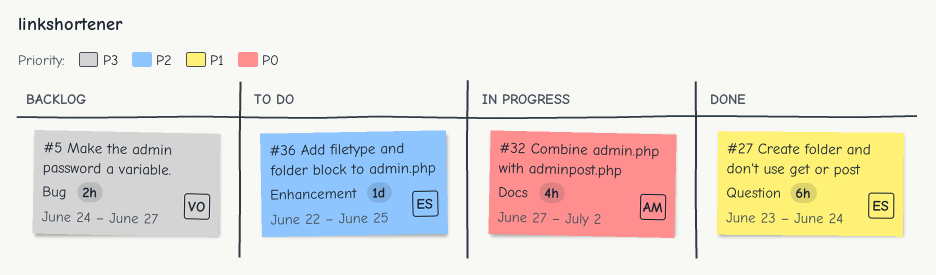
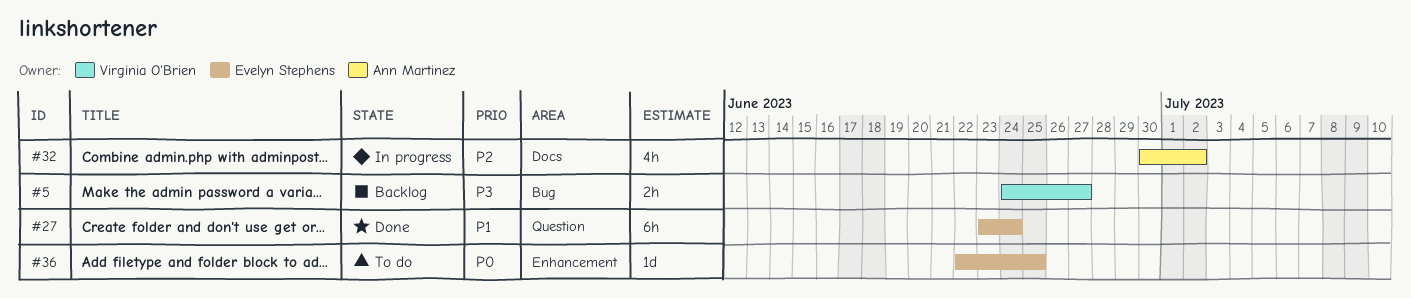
#32, priority: P0 -> P2
#32, start: Jun 27 -> Jun 30
#36, priority: P2 -> P0

